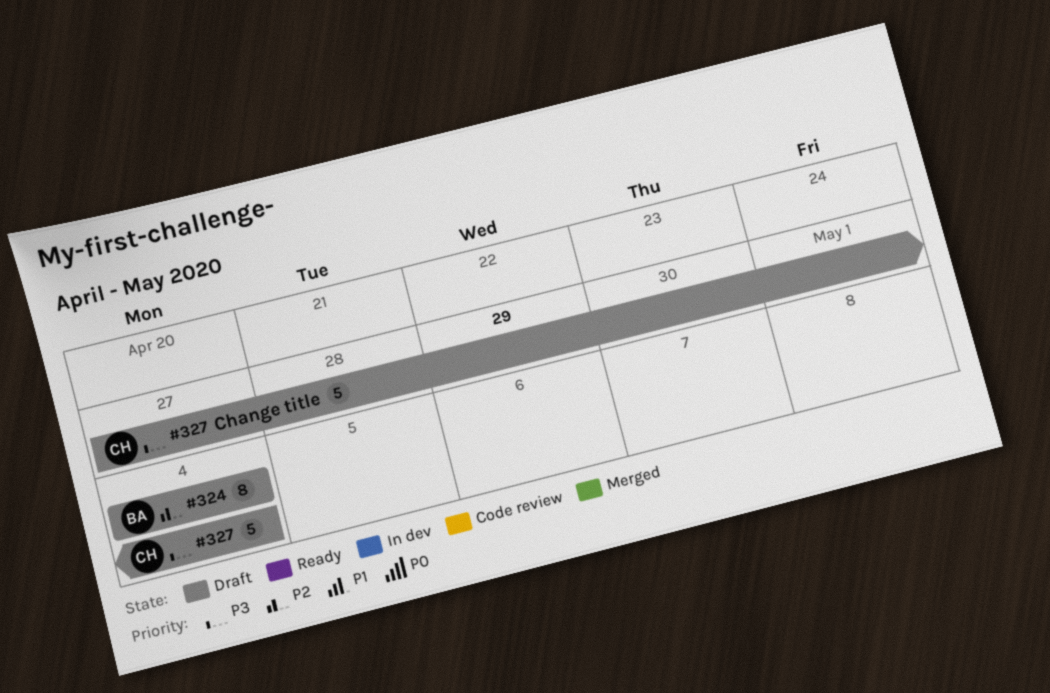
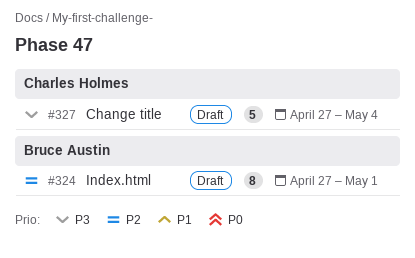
#324, start: May 4 -> Apr 27
#324, due: May 4 -> May 1

